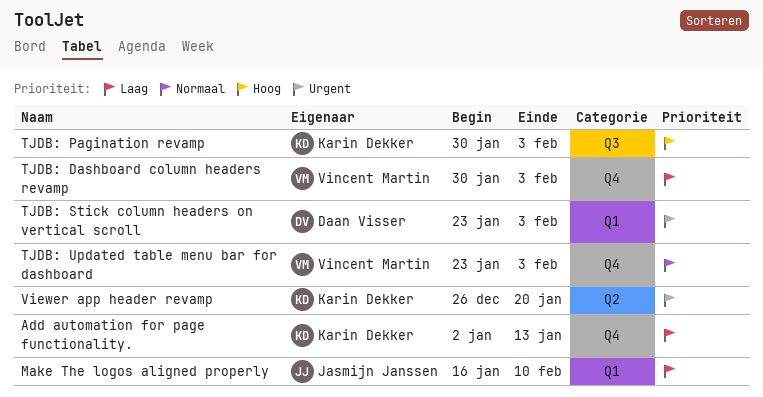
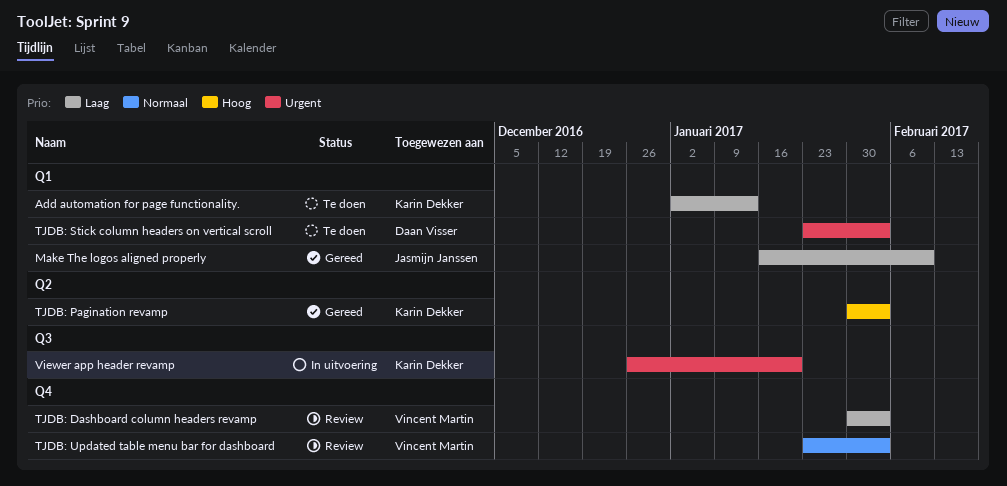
Add automation for page functionality., label: Q4 -> Q1
TJDB: Pagination revamp, label: Q3 -> Q2
Viewer app header revamp, label: Q2 -> Q3

